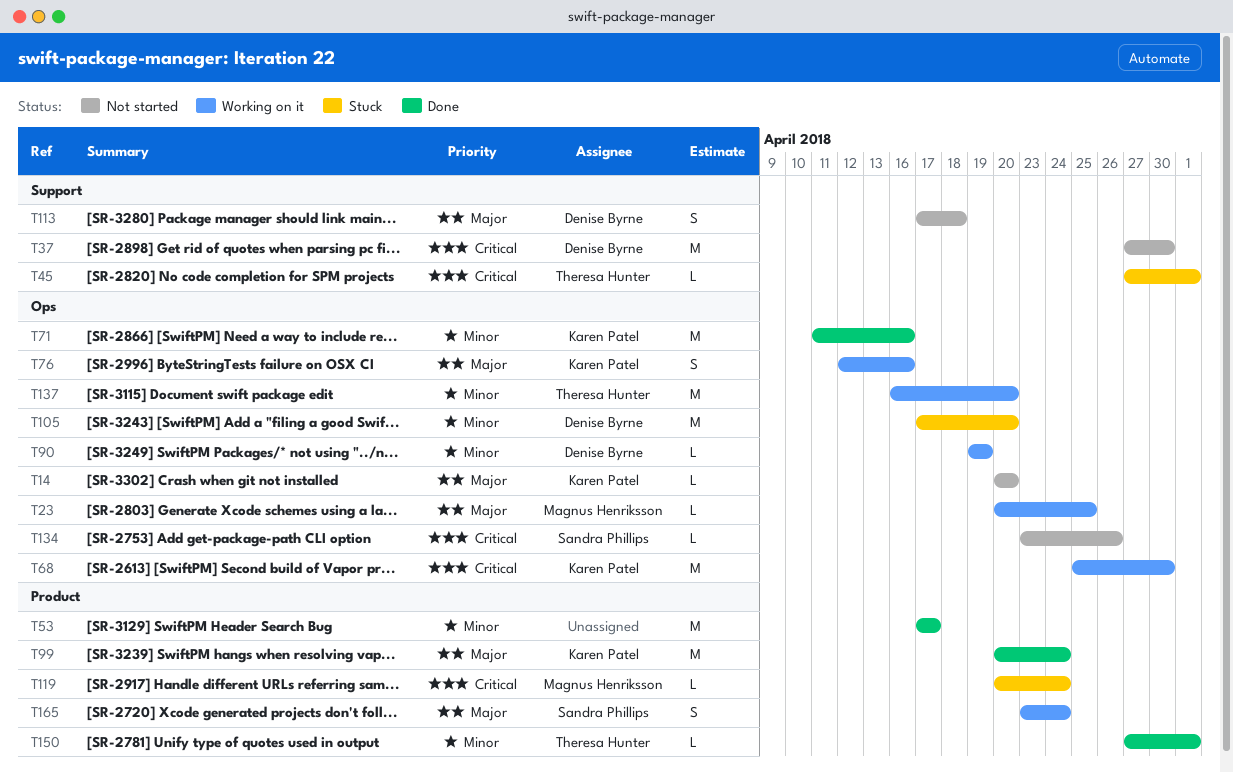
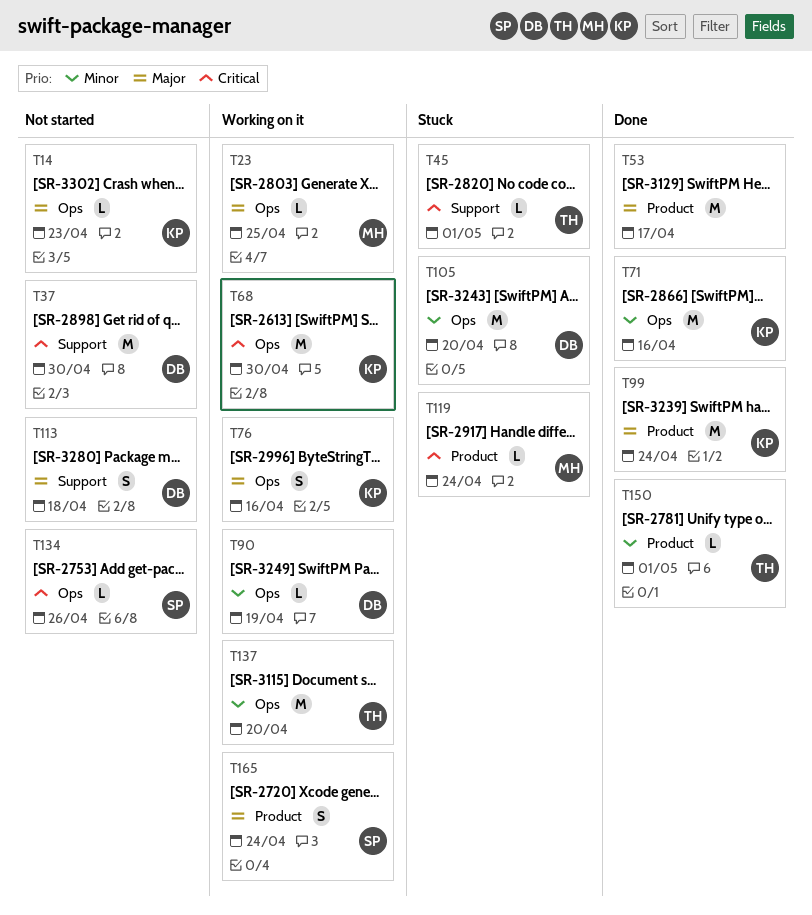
T14, due: Apr 20 -> Apr 23
T53, priority: Minor -> Major

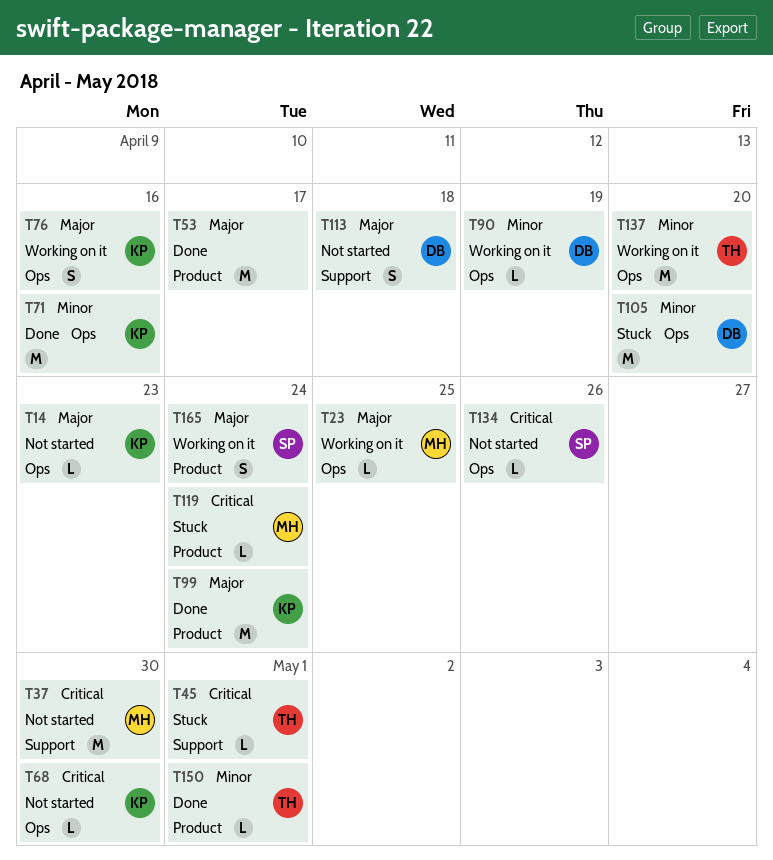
T37, owner: DB -> MH
T68, status: Working on it -> Not started
T68, estimate: M -> L

